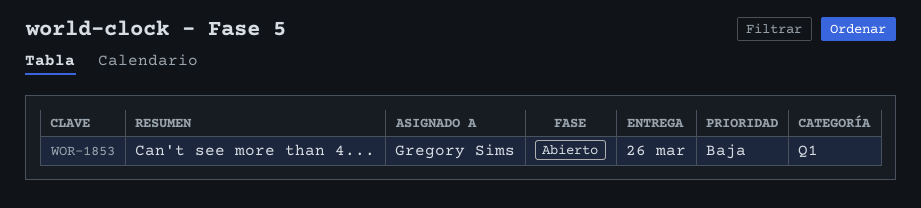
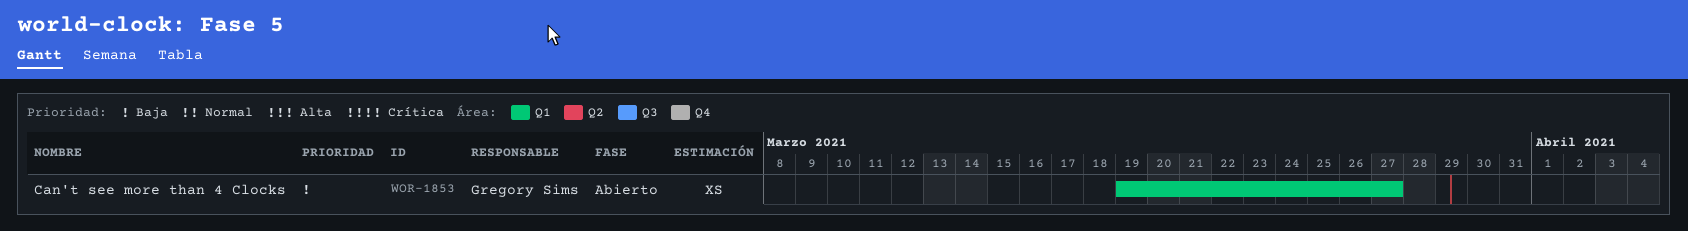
WOR-1853, due: Mar 26 -> Mar 27

